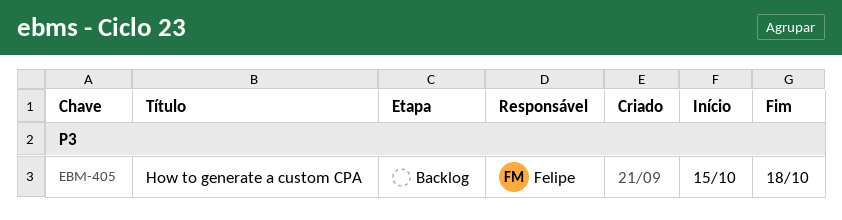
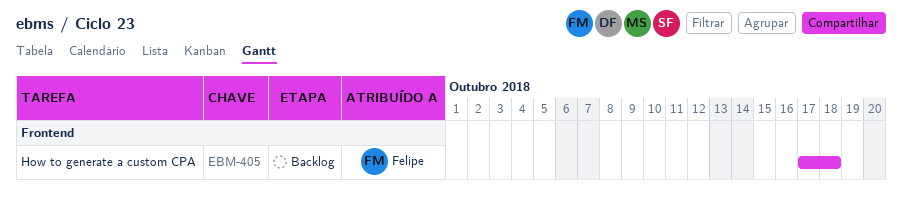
EBM-405, start: Oct 15 -> Oct 17

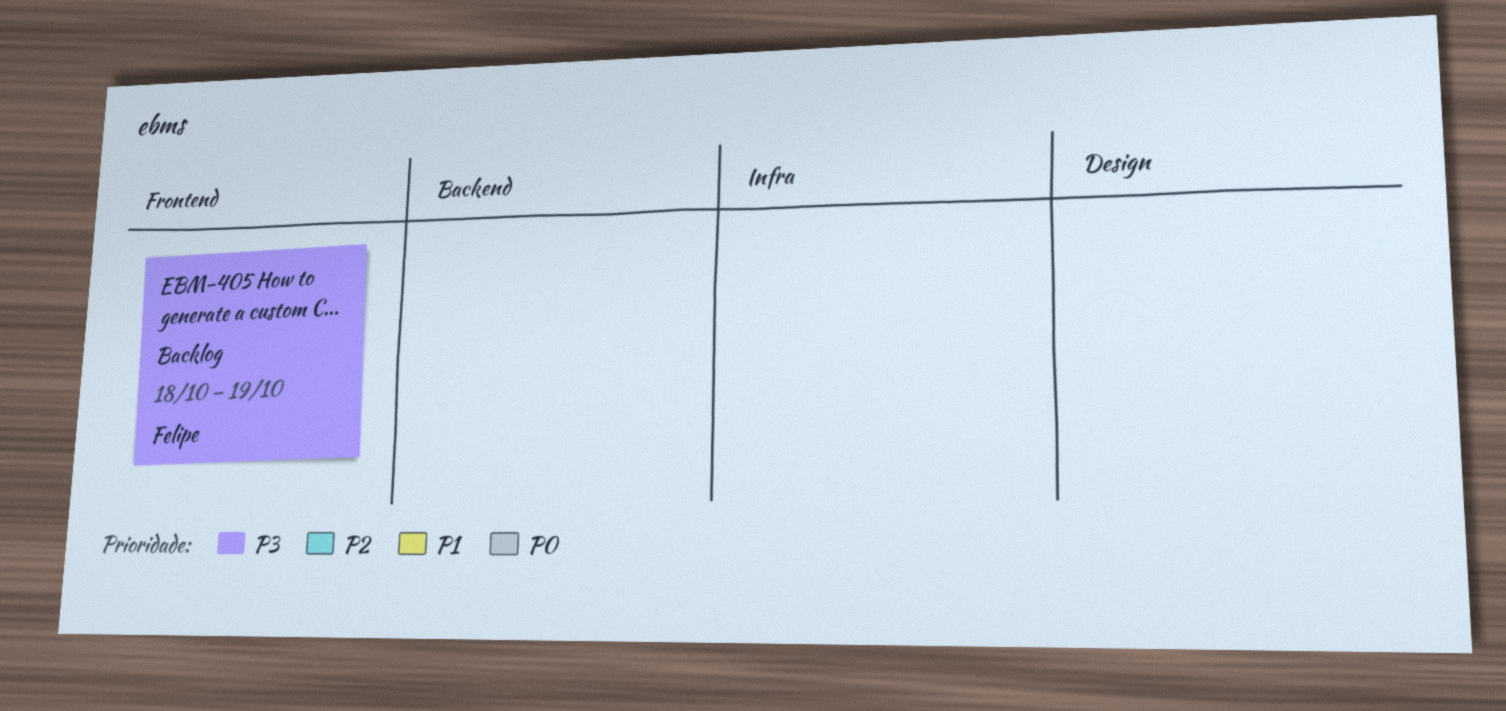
EBM-405, start: Oct 17 -> Oct 18
EBM-405, due: Oct 18 -> Oct 19

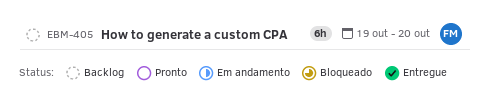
EBM-405, start: Oct 18 -> Oct 19
EBM-405, due: Oct 19 -> Oct 20

